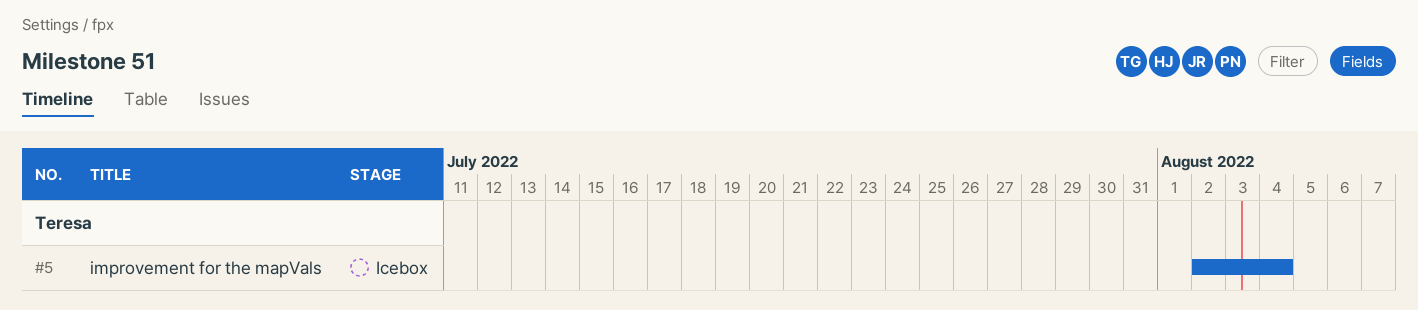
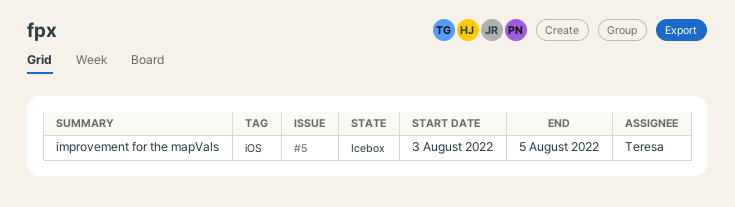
#5, start: Aug 2 -> Aug 3
#5, due: Aug 4 -> Aug 5

